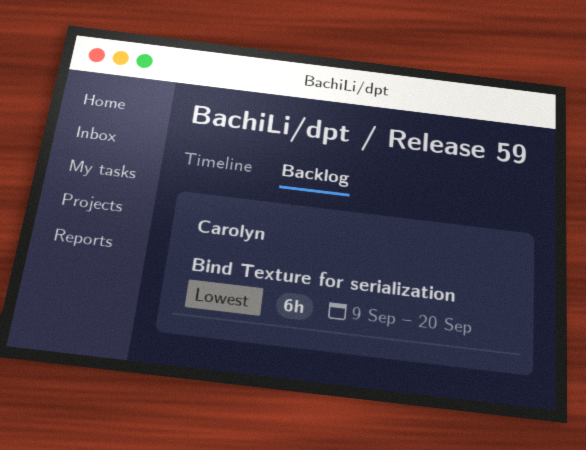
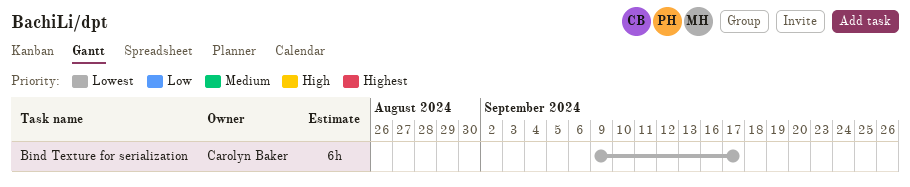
Bind Texture for serialization, due: Sep 20 -> Sep 17

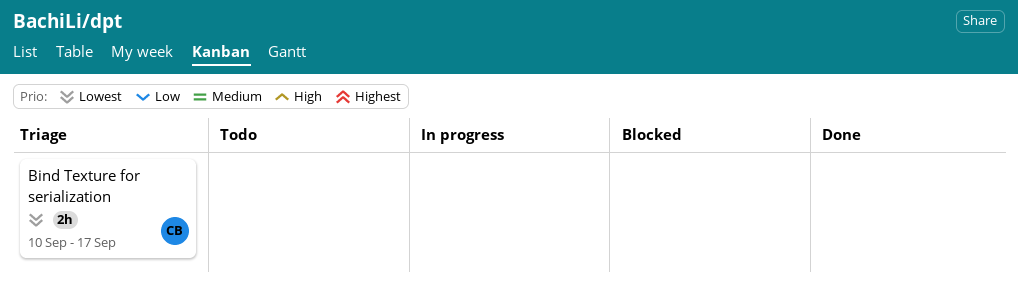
Bind Texture for serialization, estimate: 6h -> 2h
Bind Texture for serialization, start: Sep 9 -> Sep 10

